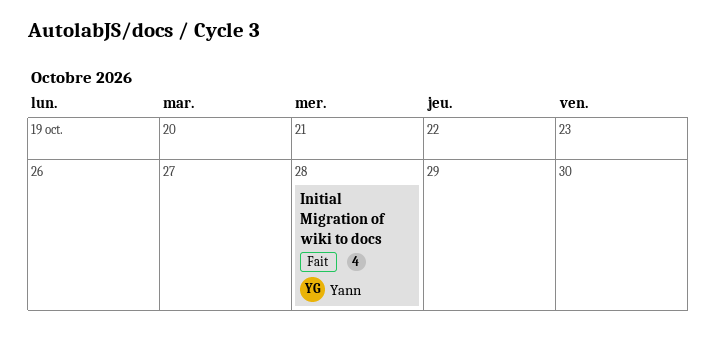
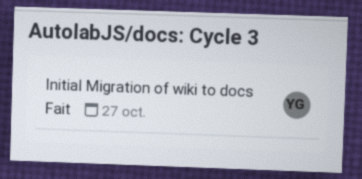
Initial Migration of wiki to docs, due: Oct 28 -> Oct 27

